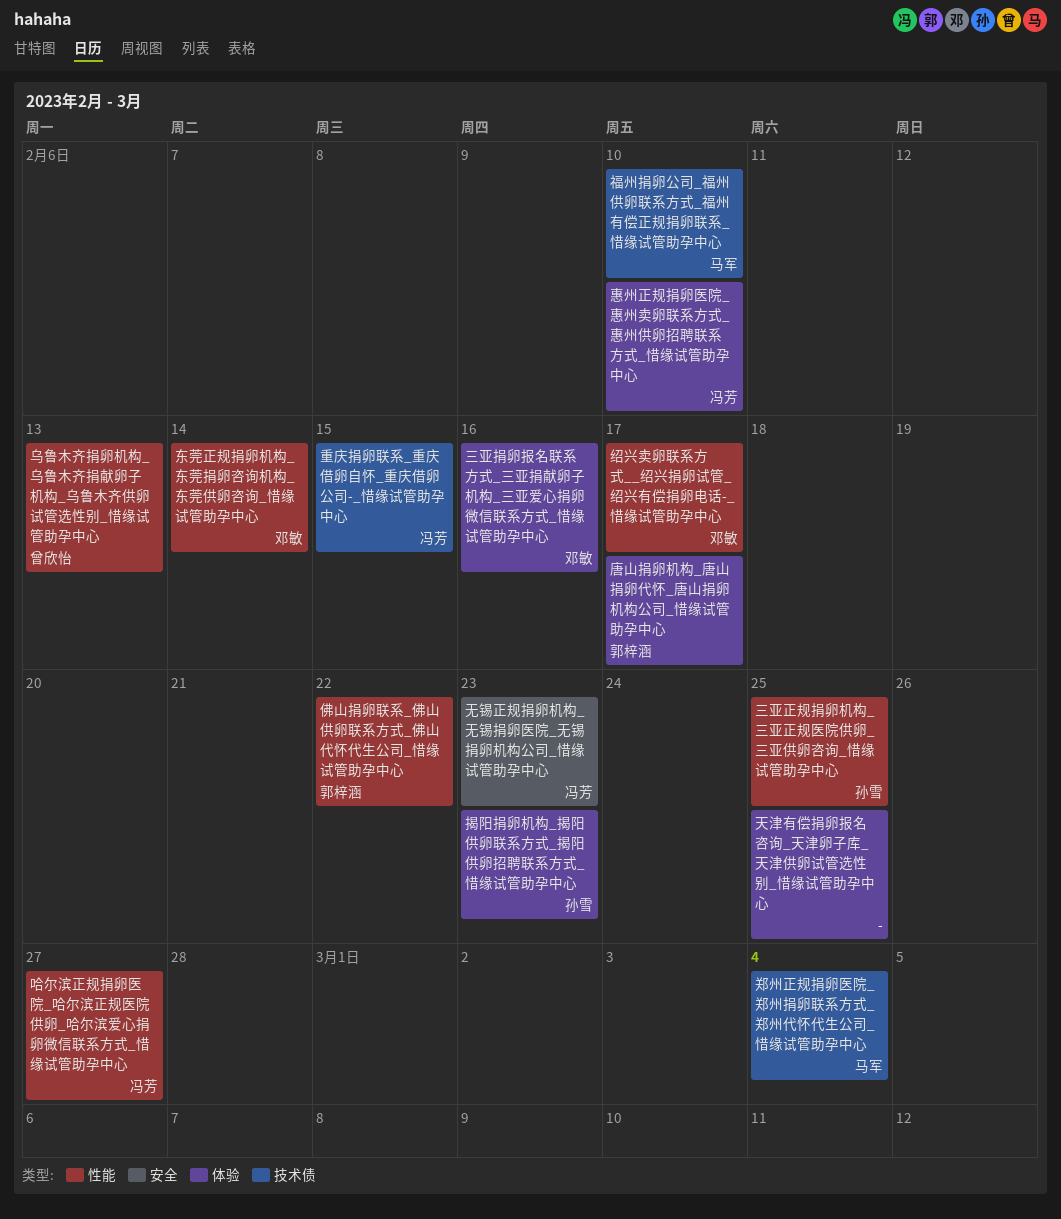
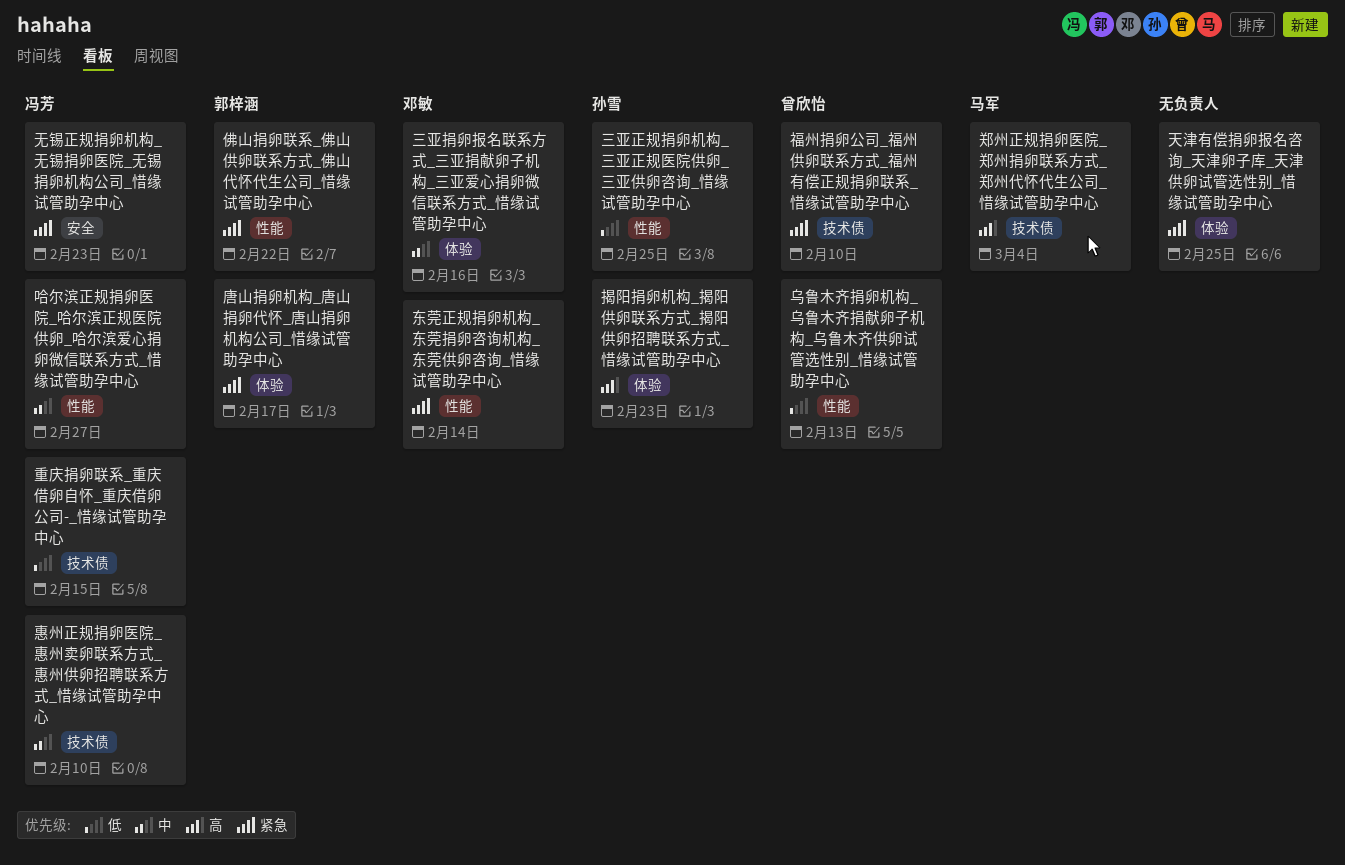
惠州正规捐卵医院_惠州卖卵联系方式_惠州供卵招聘联系方式_惜缘试管助孕中心, label: 体验 -> 技术债
福州捐卵公司_福州供卵联系方式_福州有偿正规捐卵联系_惜缘试管助孕中心, owner: 马军 -> 曾欣怡
绍兴卖卵联系方式__绍兴捐卵试管_绍兴有偿捐卵电话-_惜缘试管助孕中心: present -> none

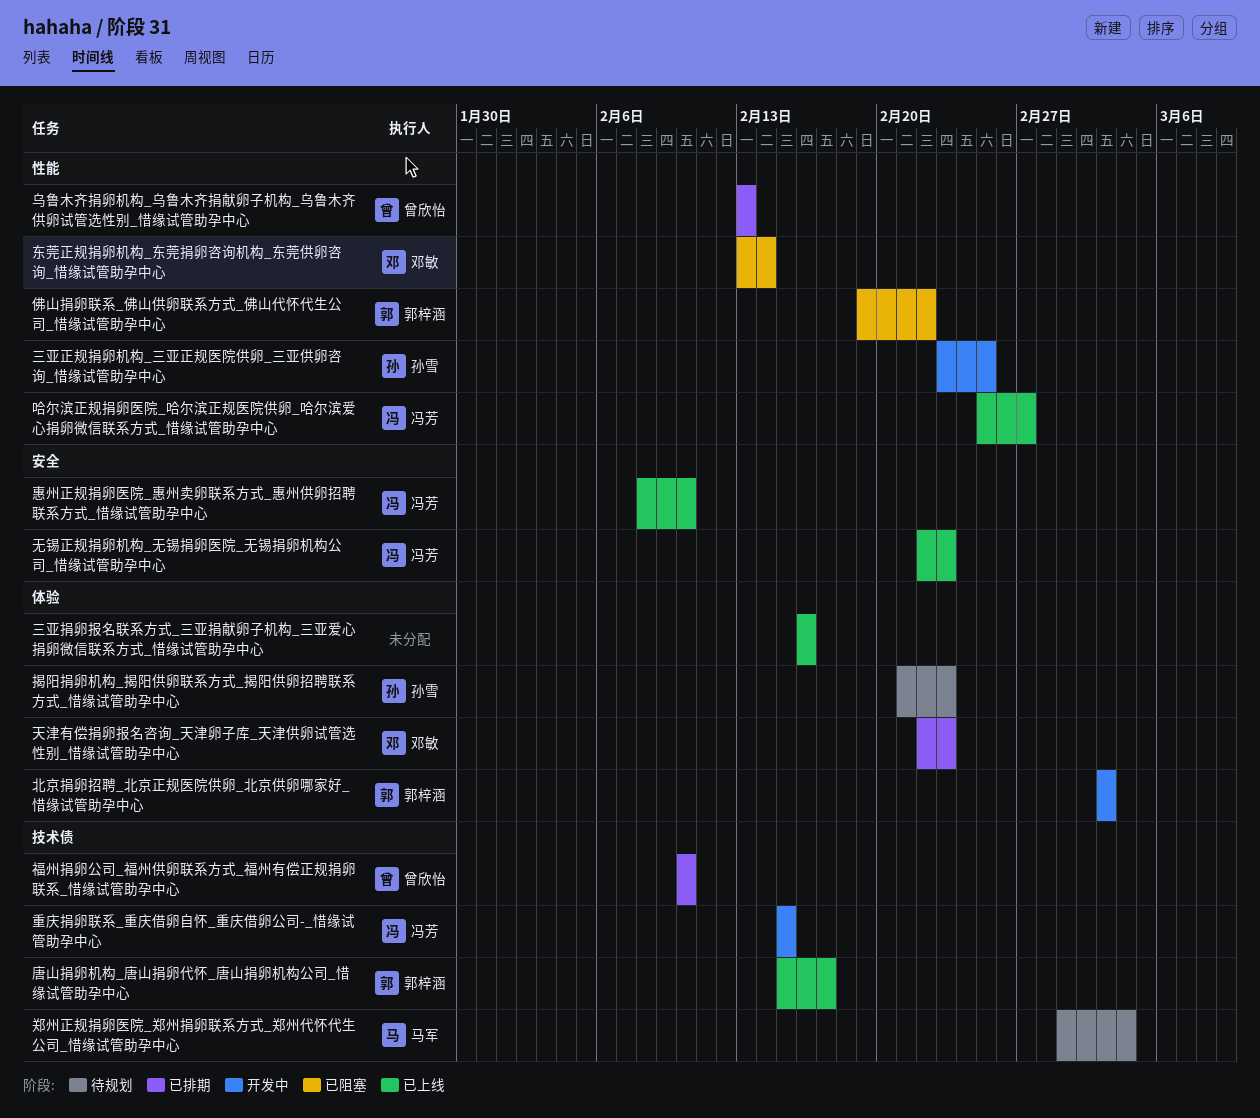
三亚捐卵报名联系方式_三亚捐献卵子机构_三亚爱心捐卵微信联系方式_惜缘试管助孕中心, owner: 邓敏 -> none
北京捐卵招聘_北京正规医院供卵_北京供卵哪家好_惜缘试管助孕中心: none -> present
唐山捐卵机构_唐山捐卵代怀_唐山捐卵机构公司_惜缘试管助孕中心, label: 体验 -> 技术债
天津有偿捐卵报名咨询_天津卵子库_天津供卵试管选性别_惜缘试管助孕中心, owner: none -> 邓敏
天津有偿捐卵报名咨询_天津卵子库_天津供卵试管选性别_惜缘试管助孕中心, due: Feb 25 -> Feb 23
惠州正规捐卵医院_惠州卖卵联系方式_惠州供卵招聘联系方式_惜缘试管助孕中心, label: 技术债 -> 安全

